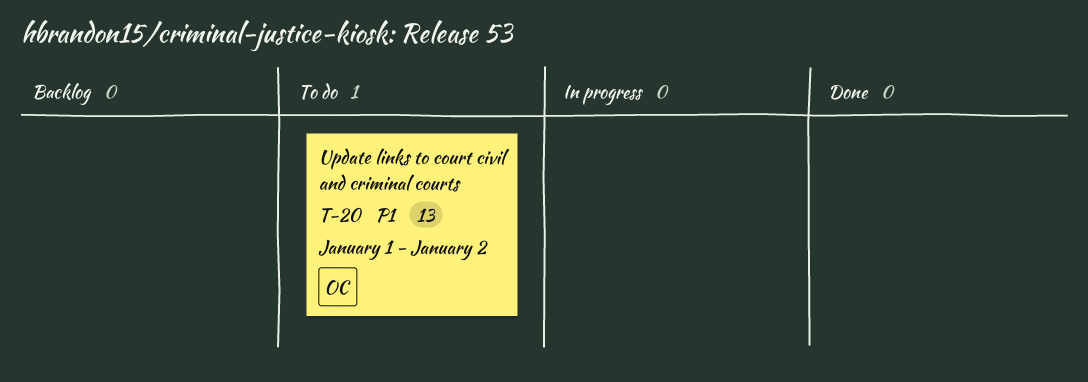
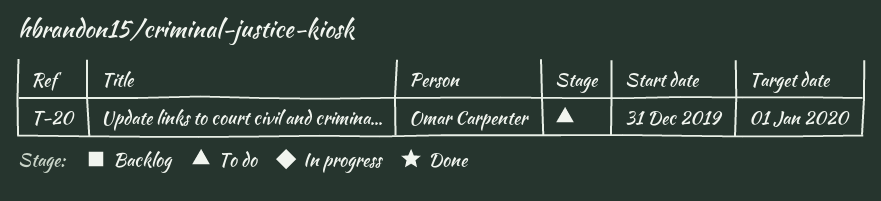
T-20, start: Jan 1 -> Dec 31
T-20, due: Jan 2 -> Jan 1

